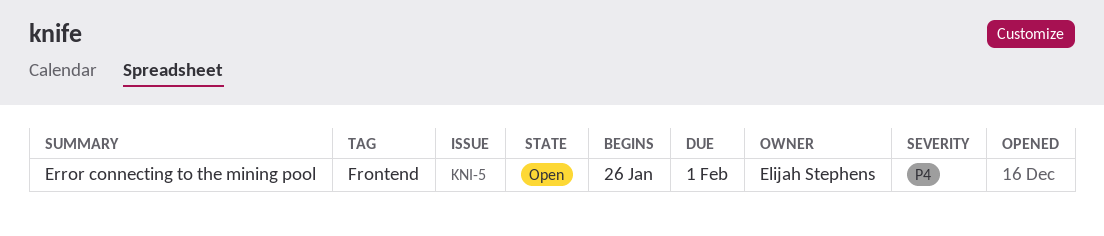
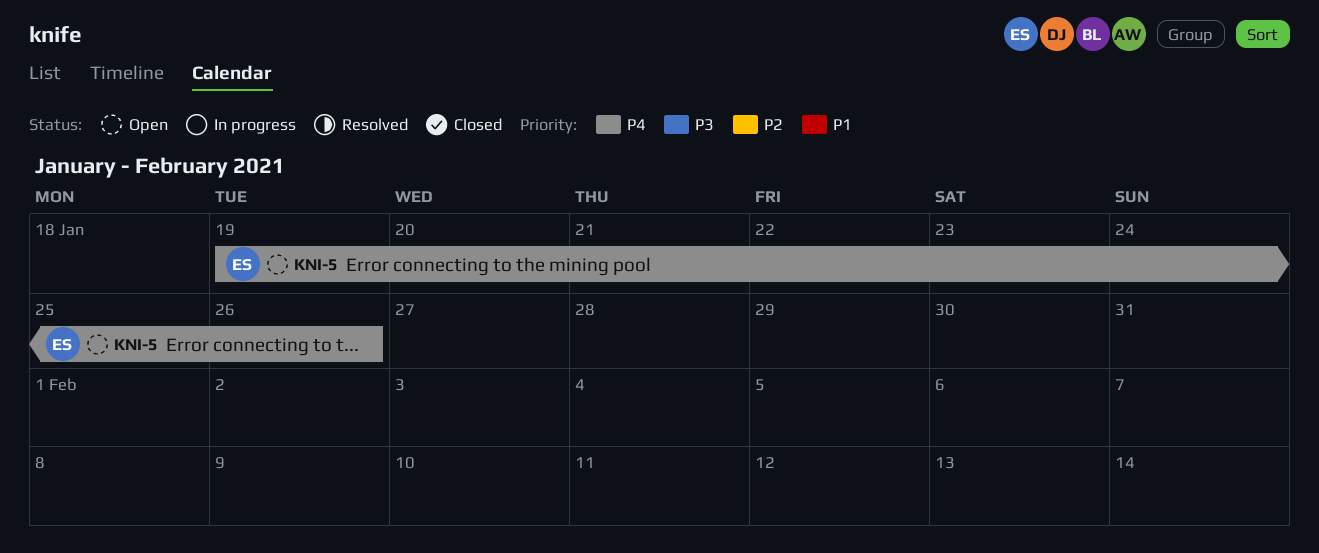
KNI-5, start: Jan 26 -> Jan 19
KNI-5, due: Feb 1 -> Jan 26

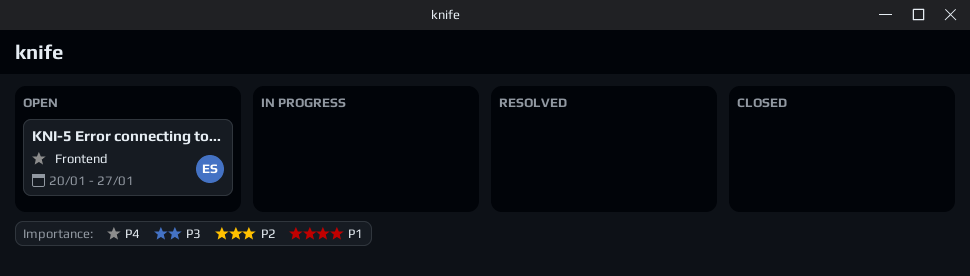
KNI-5, start: Jan 19 -> Jan 20
KNI-5, due: Jan 26 -> Jan 27

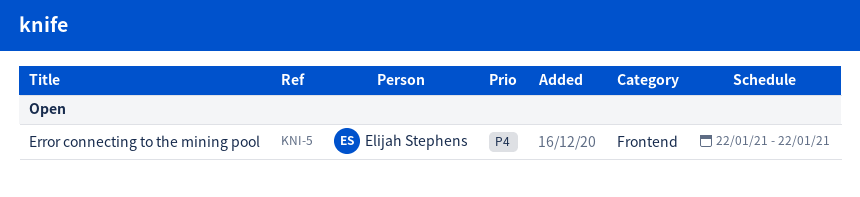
KNI-5, start: Jan 20 -> Jan 22
KNI-5, due: Jan 27 -> Jan 22

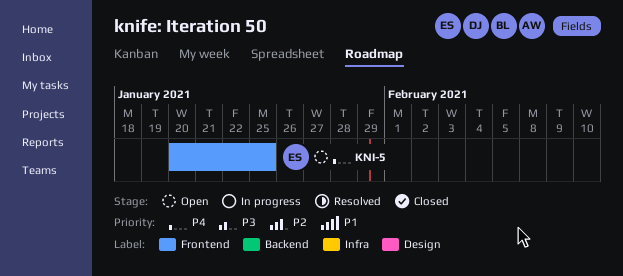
KNI-5, start: Jan 22 -> Jan 20
KNI-5, due: Jan 22 -> Jan 25

